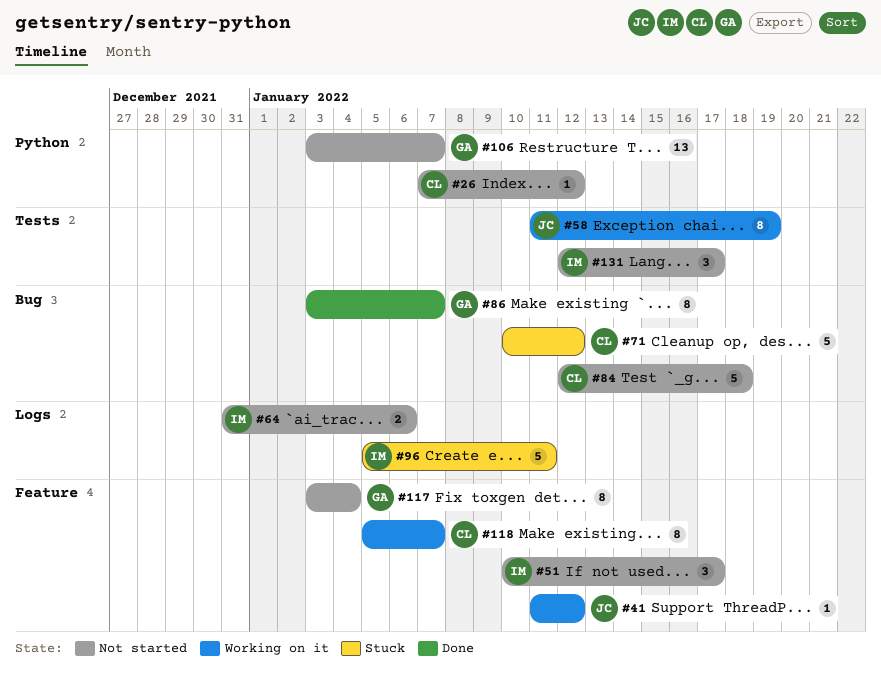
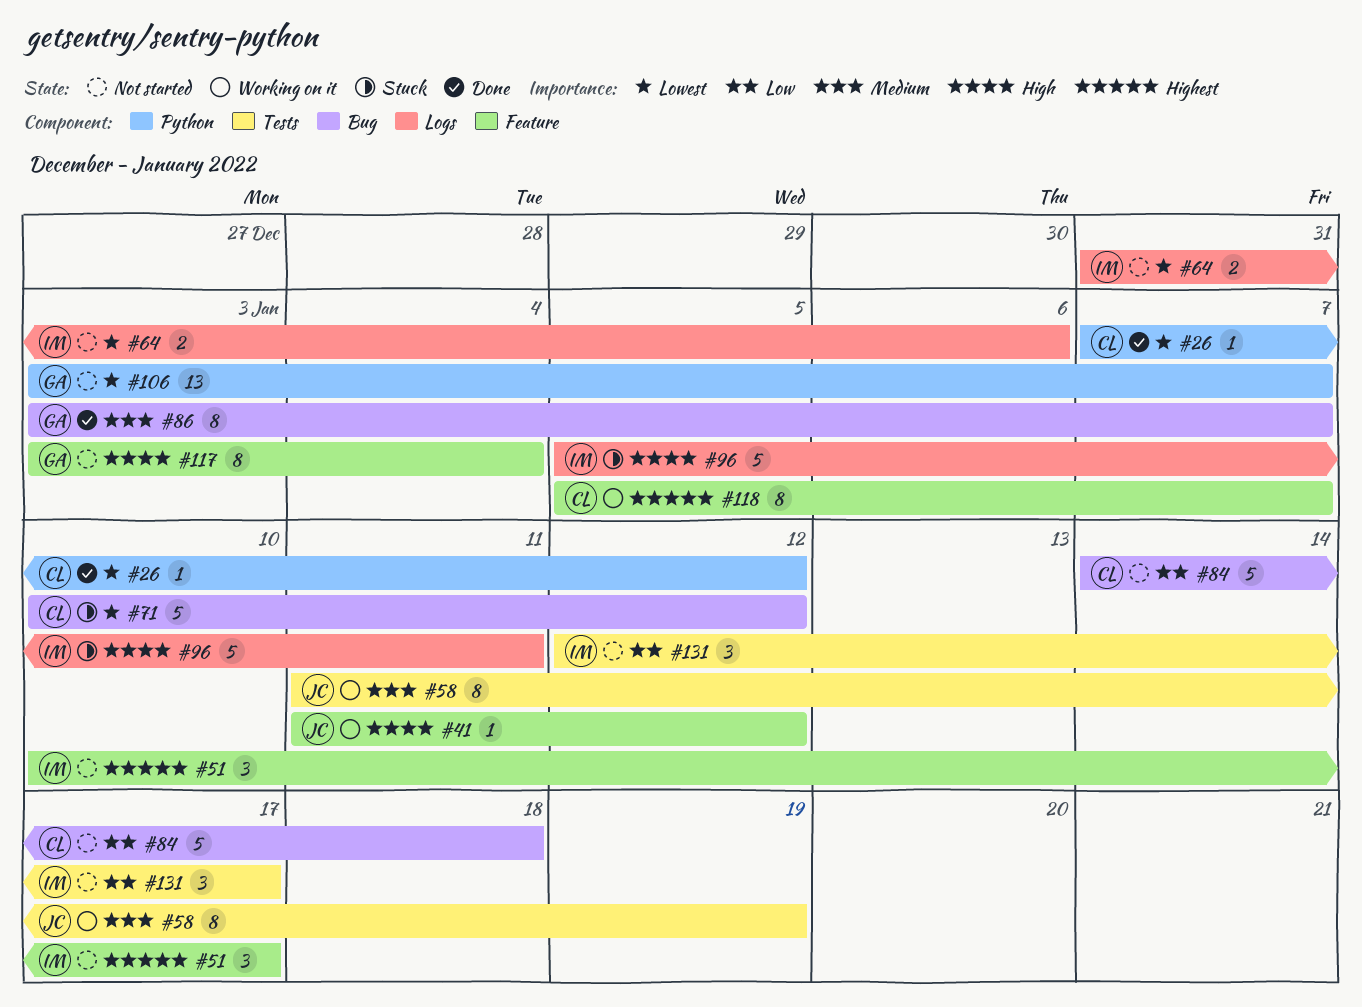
#26, status: Not started -> Done
#84, start: Jan 12 -> Jan 14

